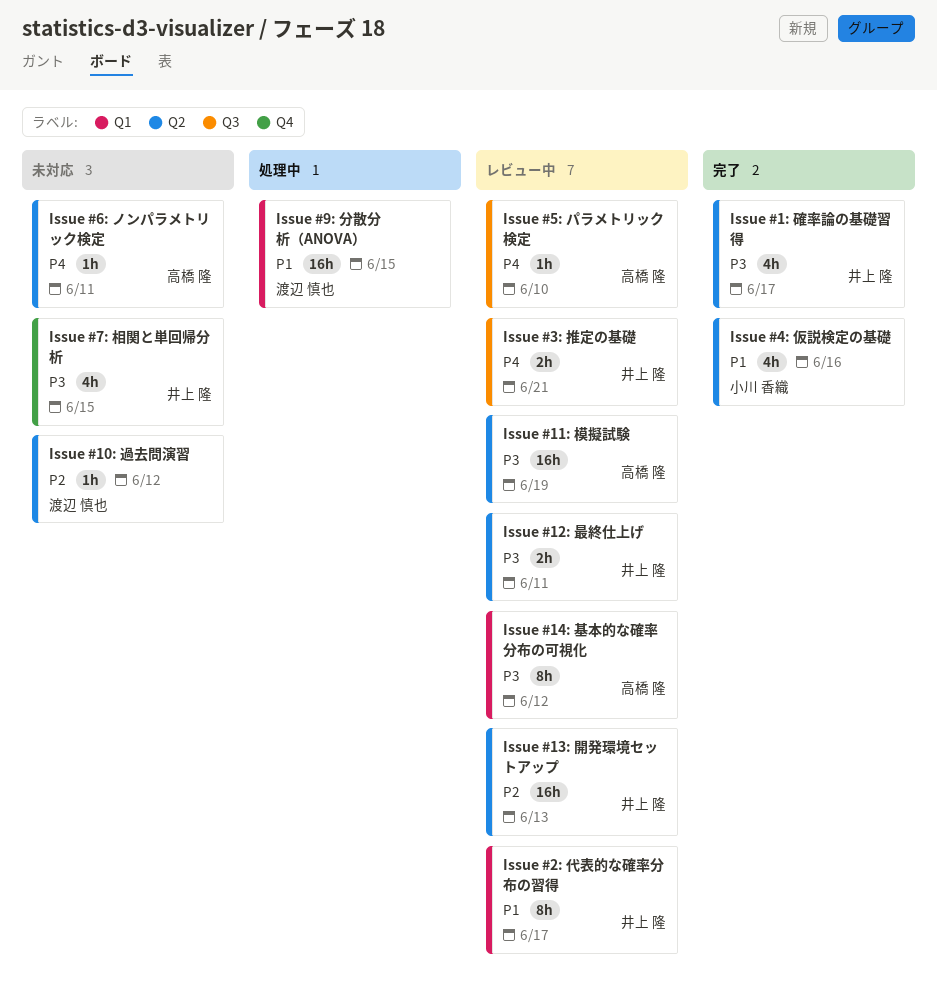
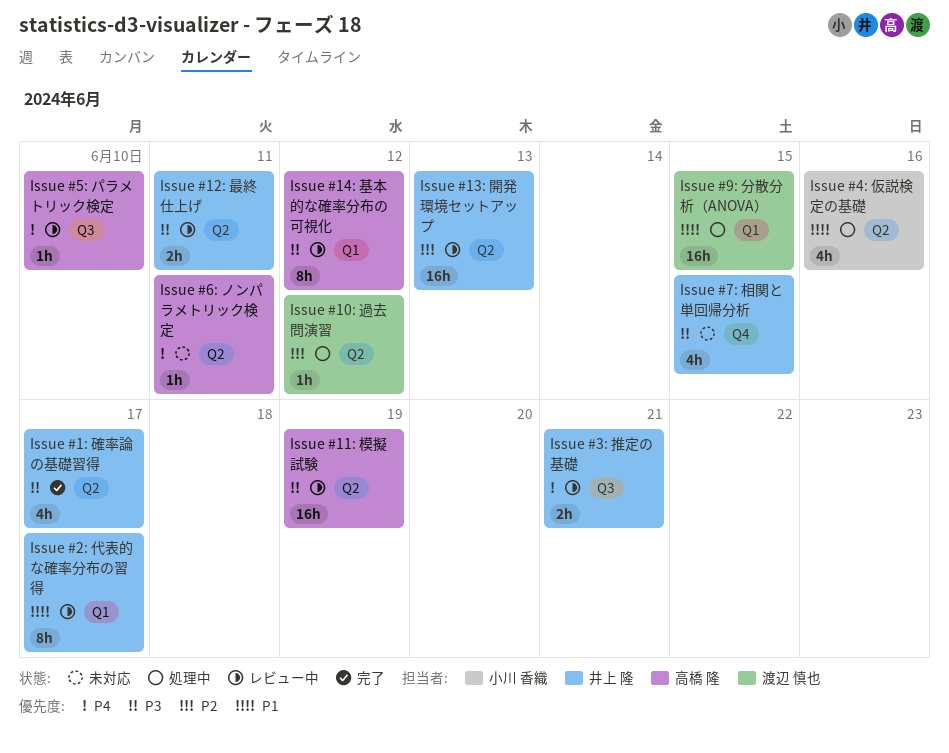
Issue #10: 過去問演習, status: 未対応 -> 処理中
Issue #4: 仮説検定の基礎, status: 完了 -> 処理中

